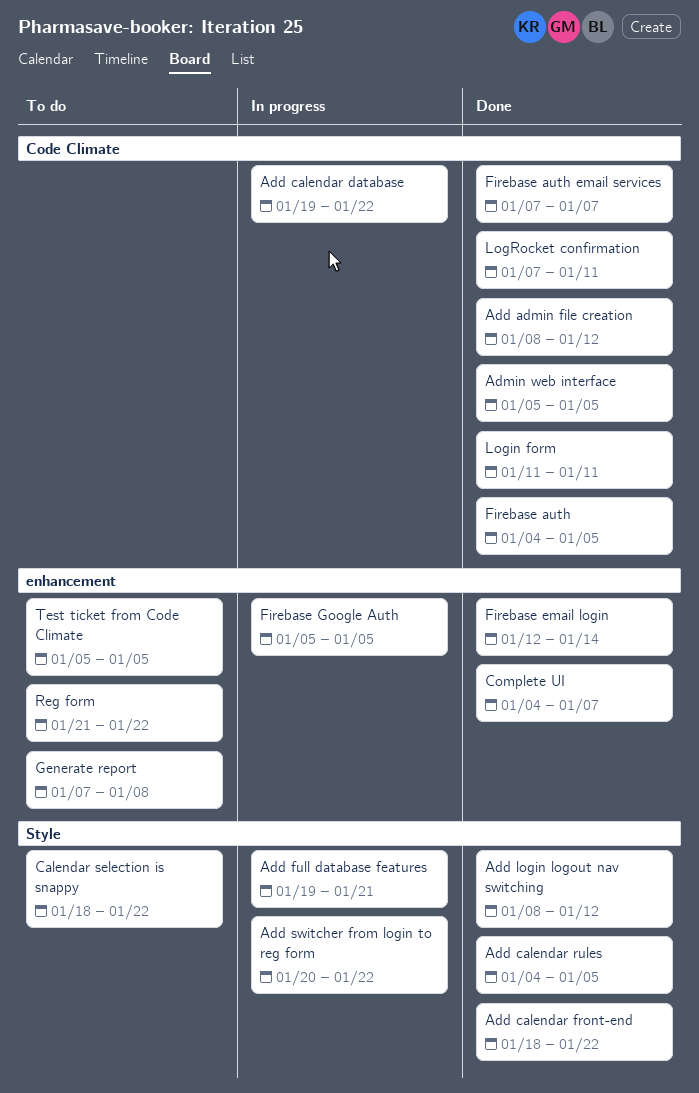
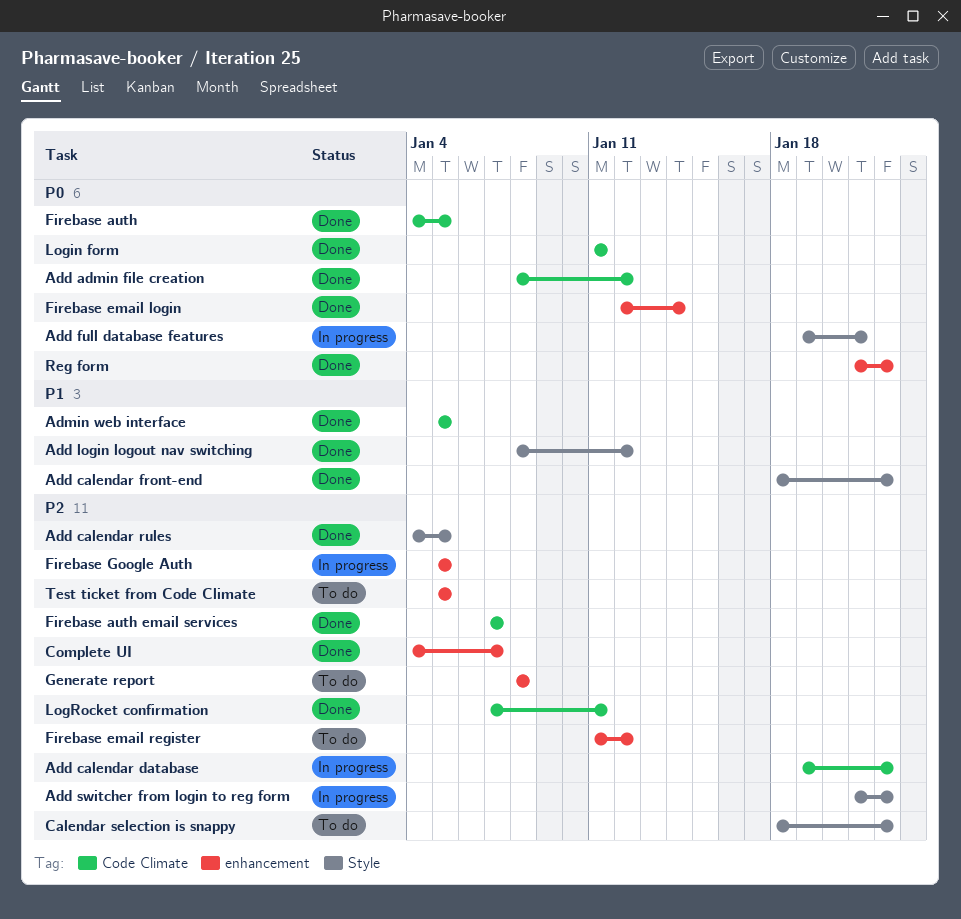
Add switcher from login to reg form, start: Jan 20 -> Jan 21
Firebase email register: none -> present
Generate report, start: Jan 7 -> Jan 8
Reg form, status: To do -> Done

